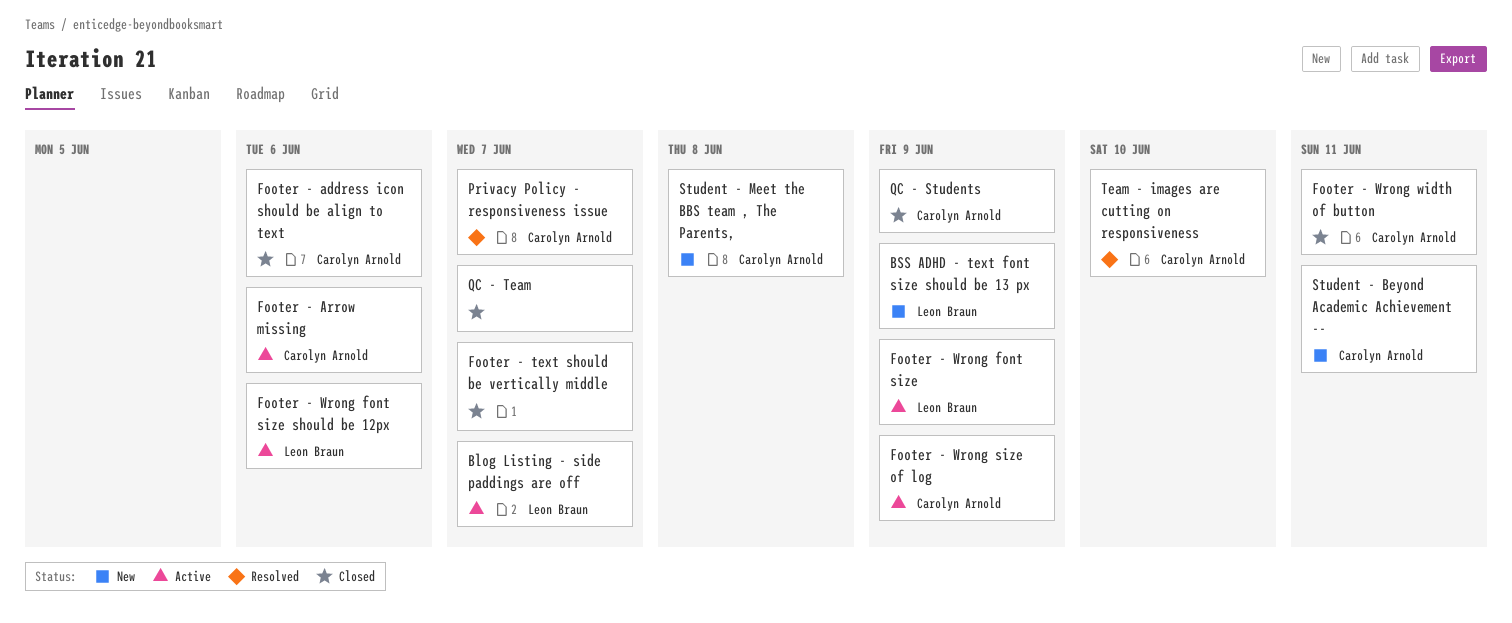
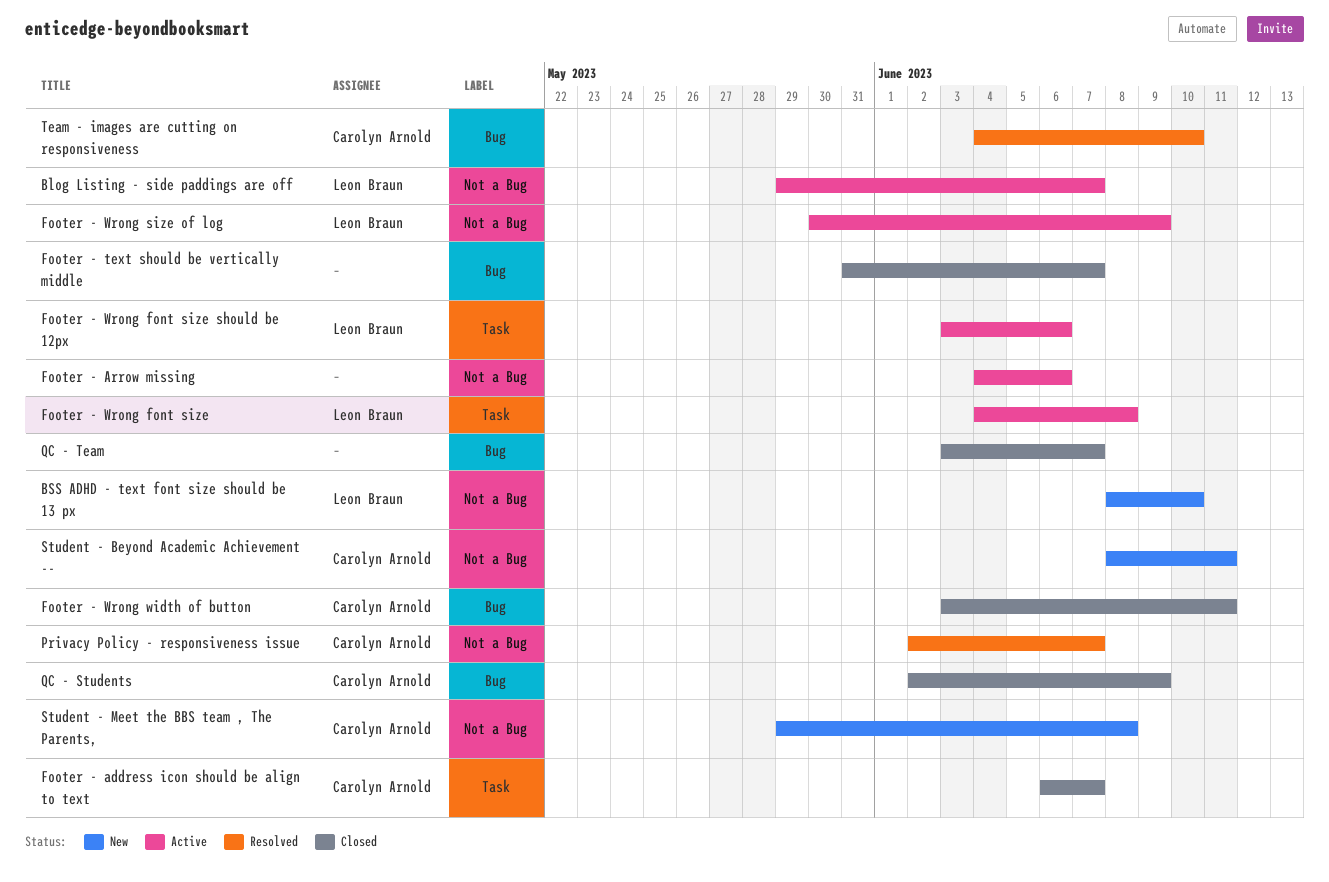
BSS ADHD - text font size should be 13 px, due: Jun 9 -> Jun 10
Footer - address icon should be align to text, due: Jun 6 -> Jun 7
Footer - Arrow missing, owner: Carolyn Arnold -> none
Footer - Wrong font size, due: Jun 9 -> Jun 8
Footer - Wrong size of log, owner: Carolyn Arnold -> Leon Braun

